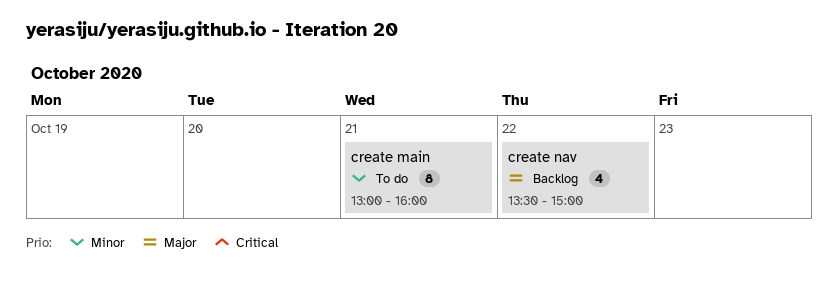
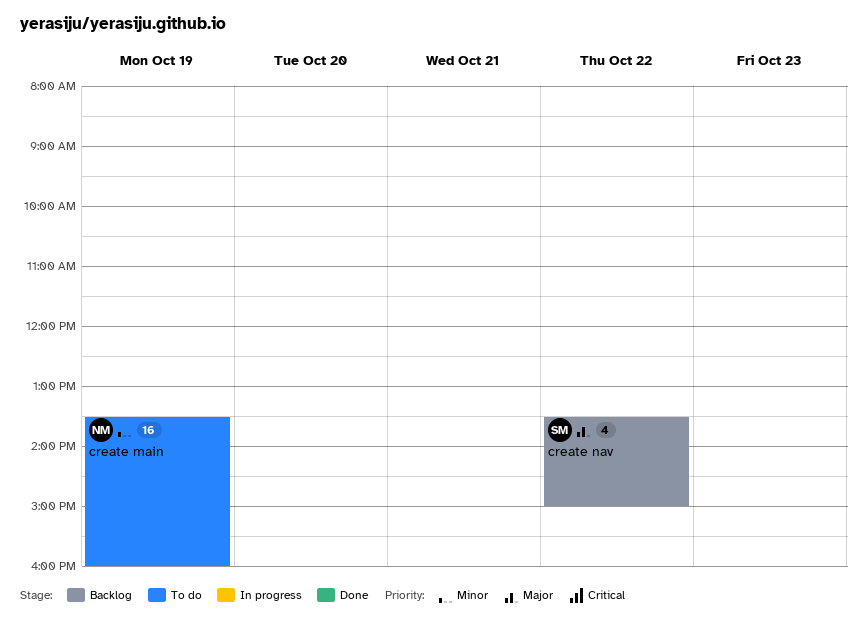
create main, estimate: 8 -> 16
create main, day: Oct 21 -> Oct 19
create main, begins: 13:00 -> 13:30

